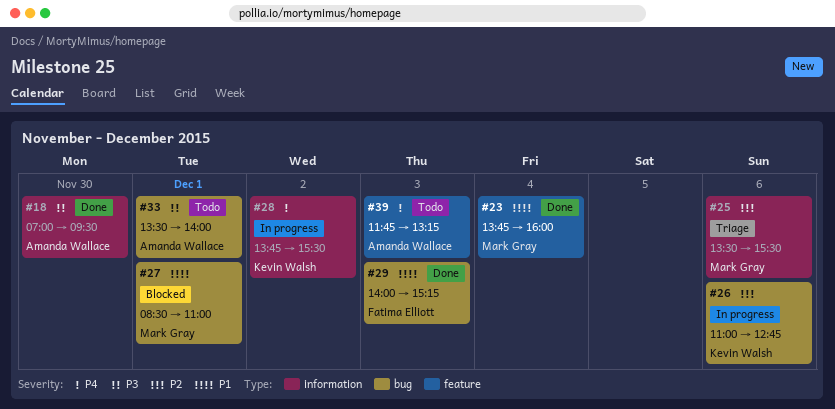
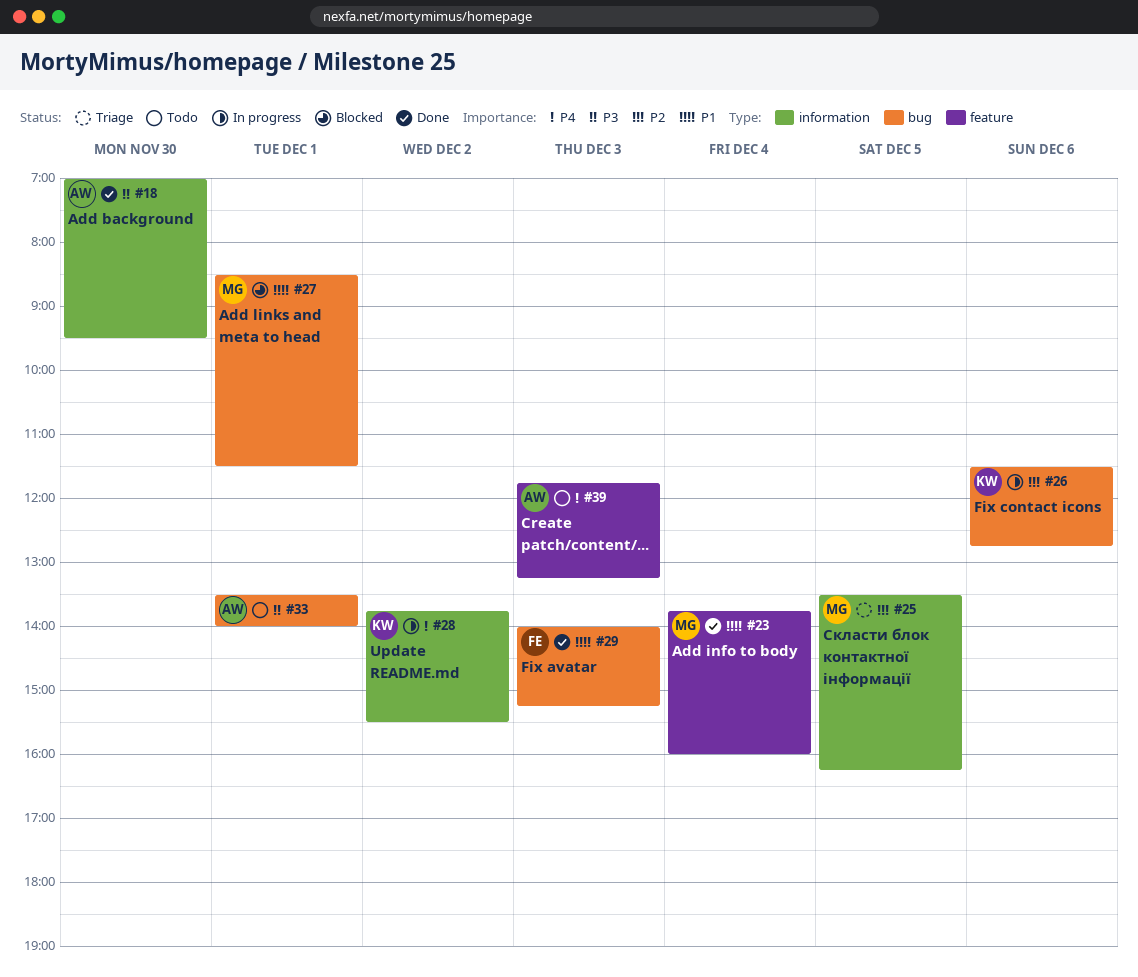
#25, day: Dec 6 -> Dec 5
#25, ends: 15:30 -> 16:15
#26, begins: 11:00 -> 11:30
#27, ends: 11:00 -> 11:30

